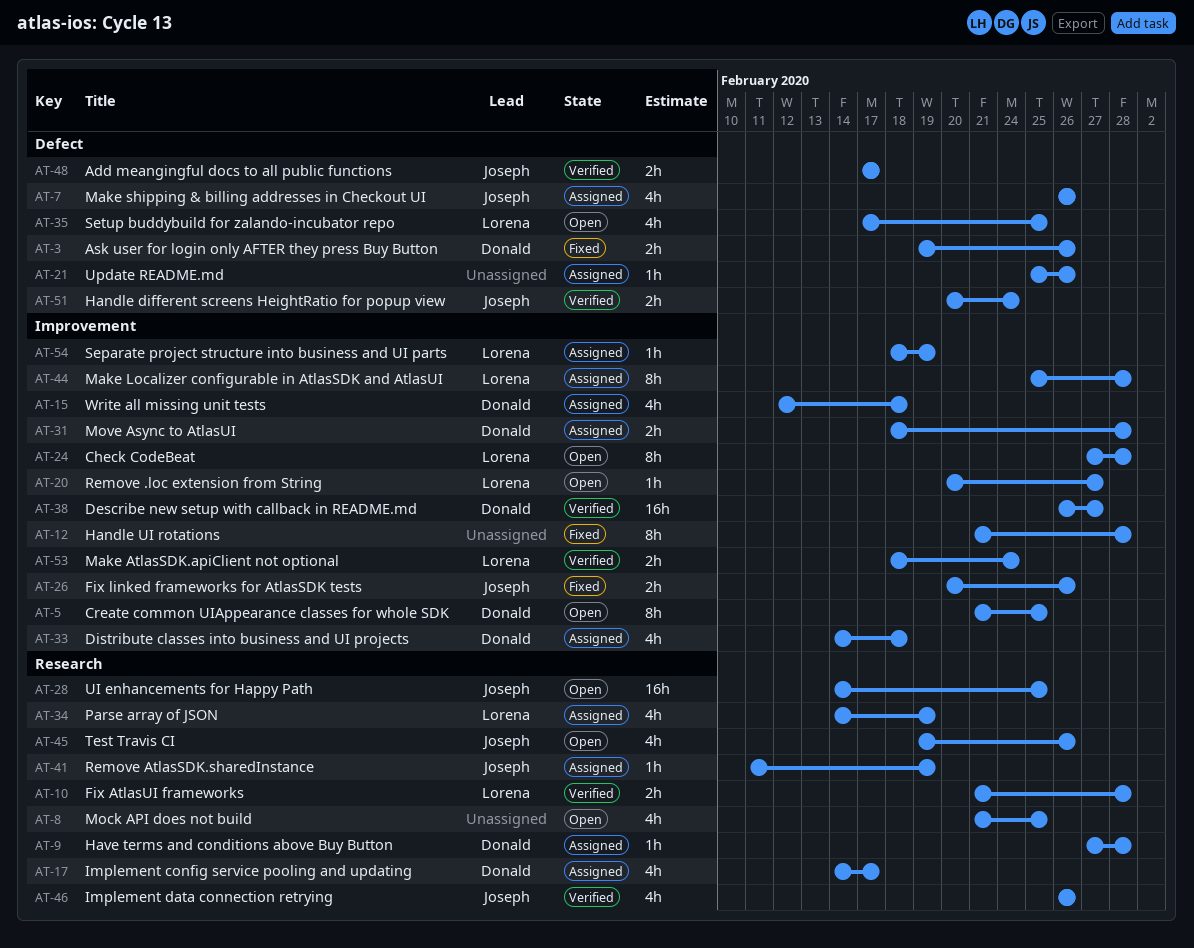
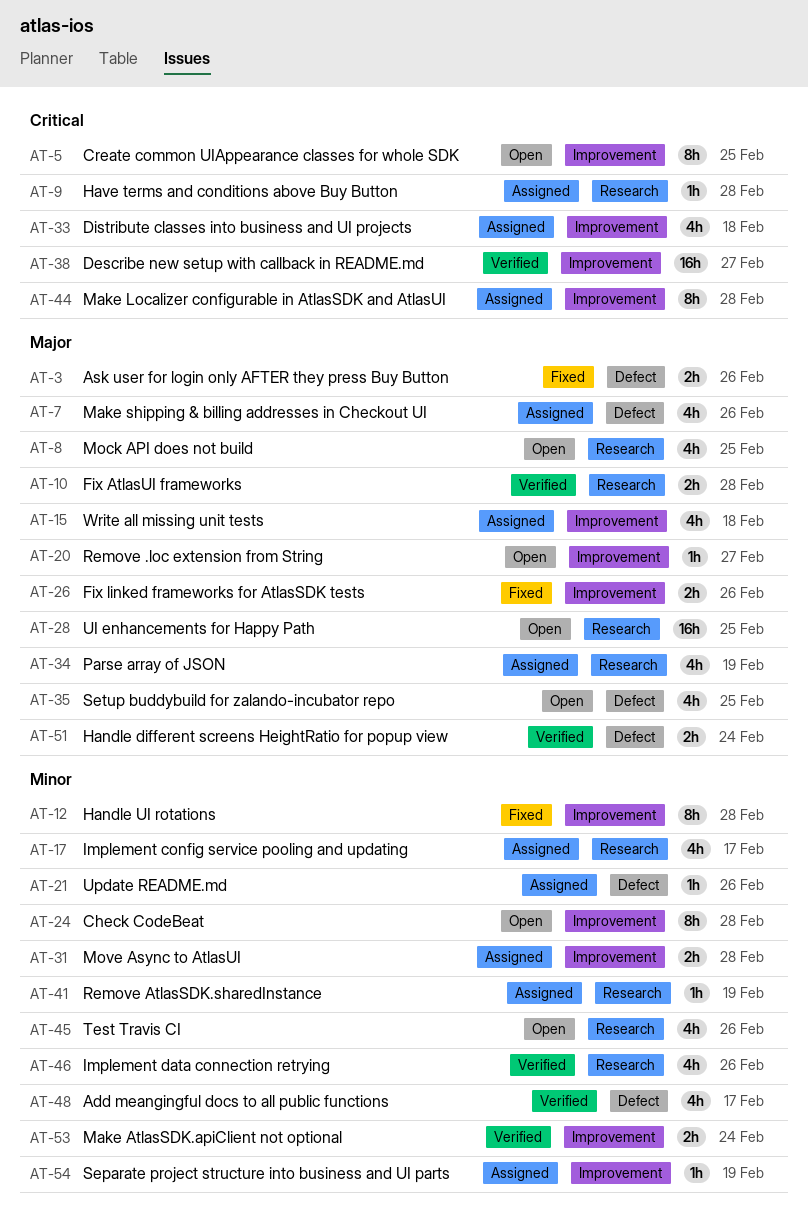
AT-48, estimate: 2h -> 4h

